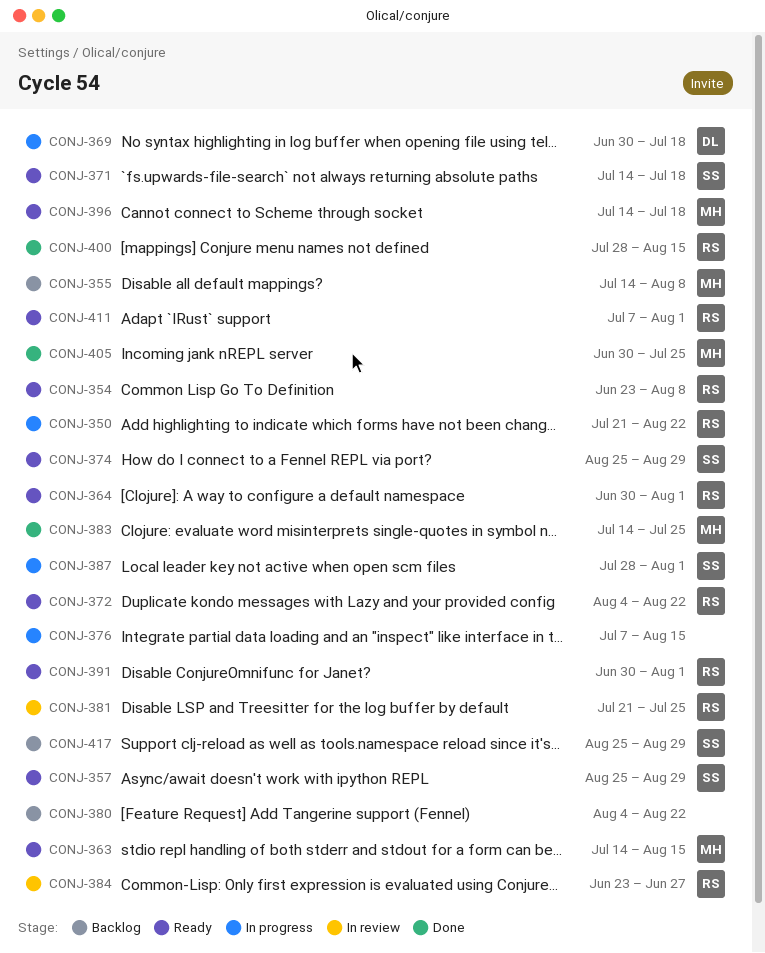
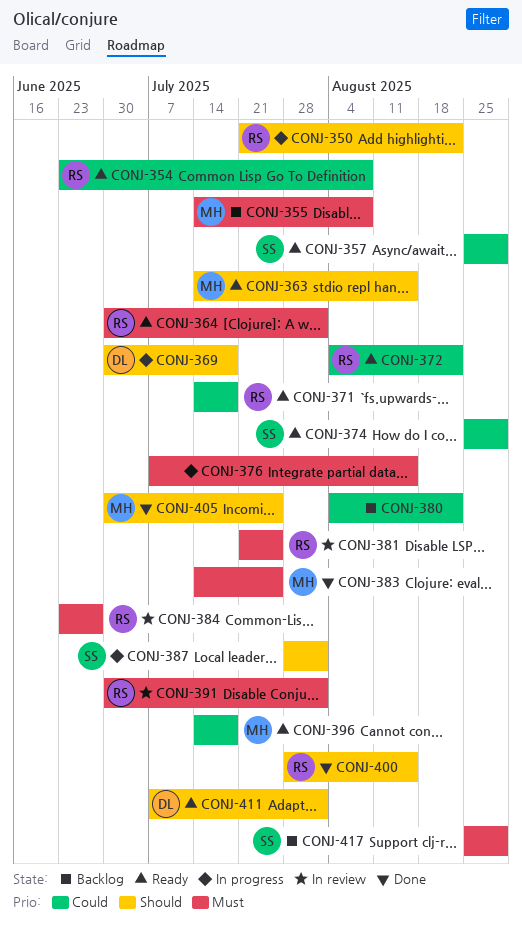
CONJ-371, owner: SS -> RS
CONJ-391, status: Ready -> In review
CONJ-411, owner: RS -> DL

